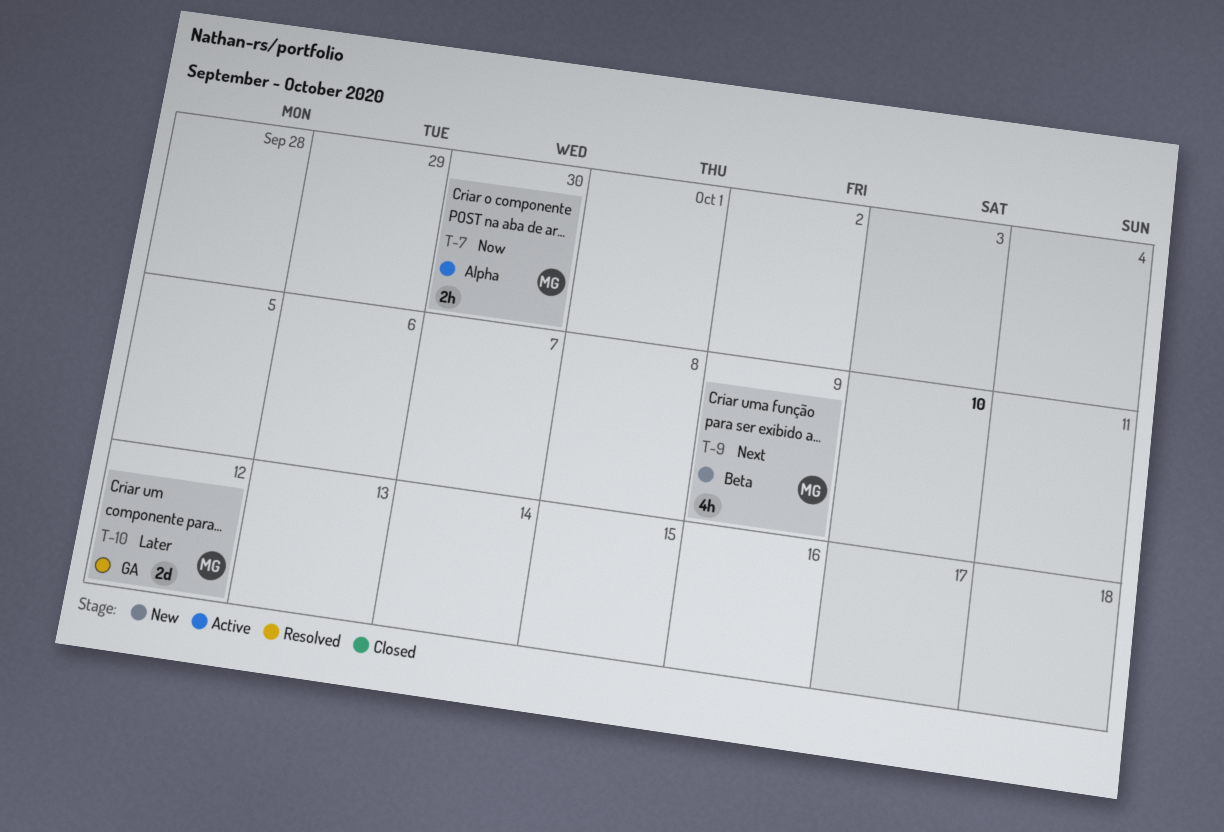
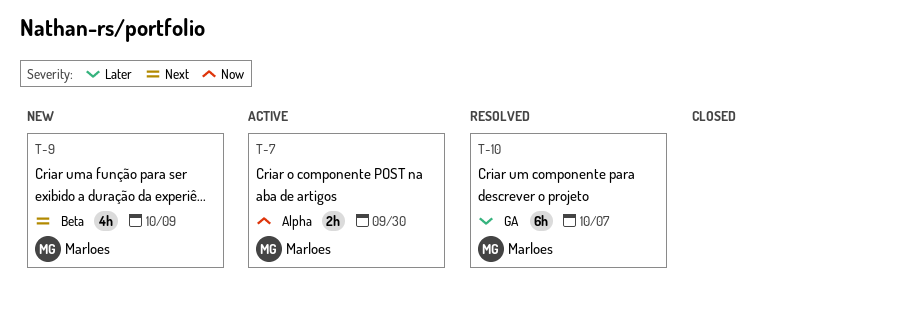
T-10, estimate: 2d -> 6h
T-10, due: Oct 12 -> Oct 7

